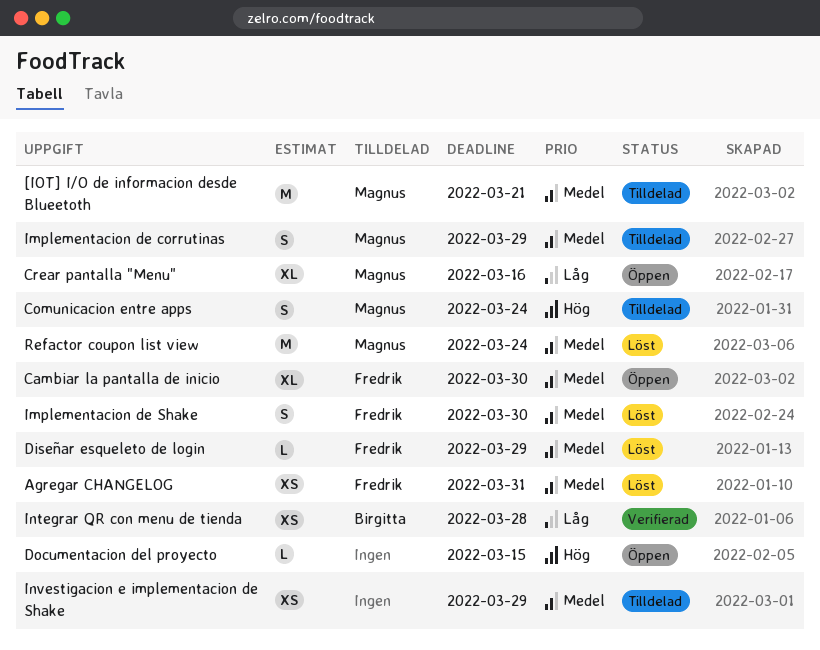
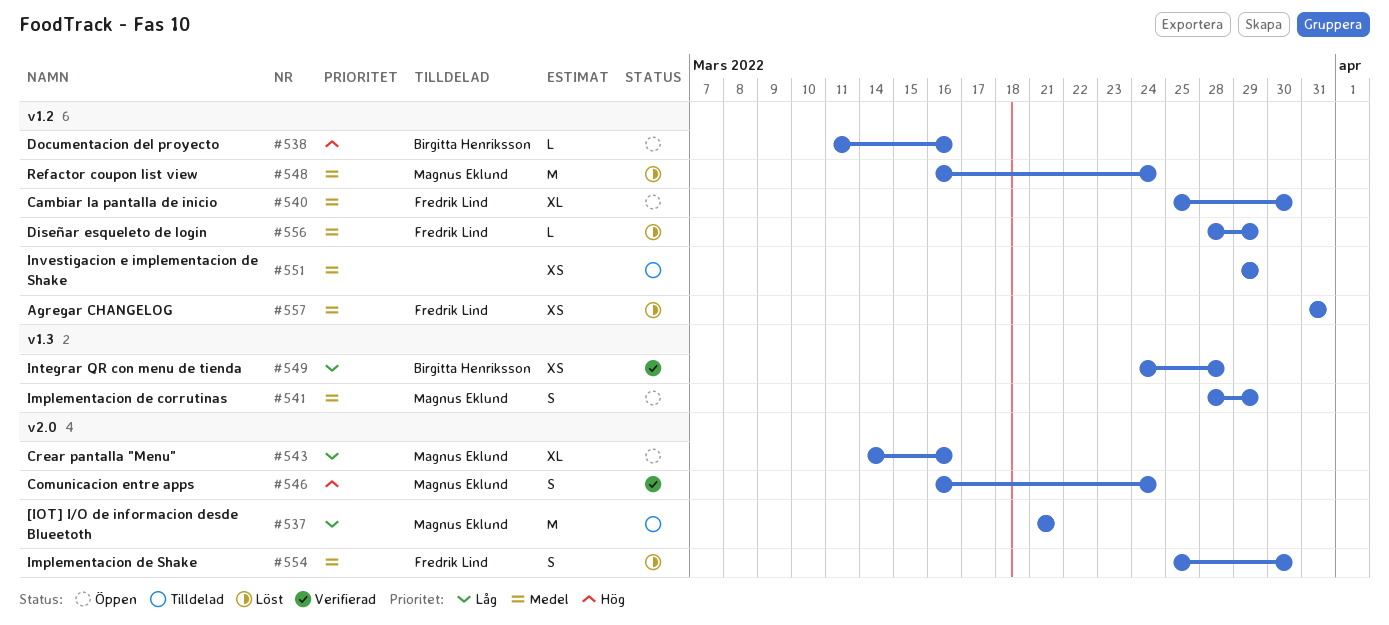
[IOT] I/O de informacion desde Blueetoth, priority: Medel -> Låg
Comunicacion entre apps, status: Tilldelad -> Verifierad
Documentacion del proyecto, owner: none -> Birgitta Henriksson
Documentacion del proyecto, due: Mar 15 -> Mar 16
Implementacion de corrutinas, status: Tilldelad -> Öppen

